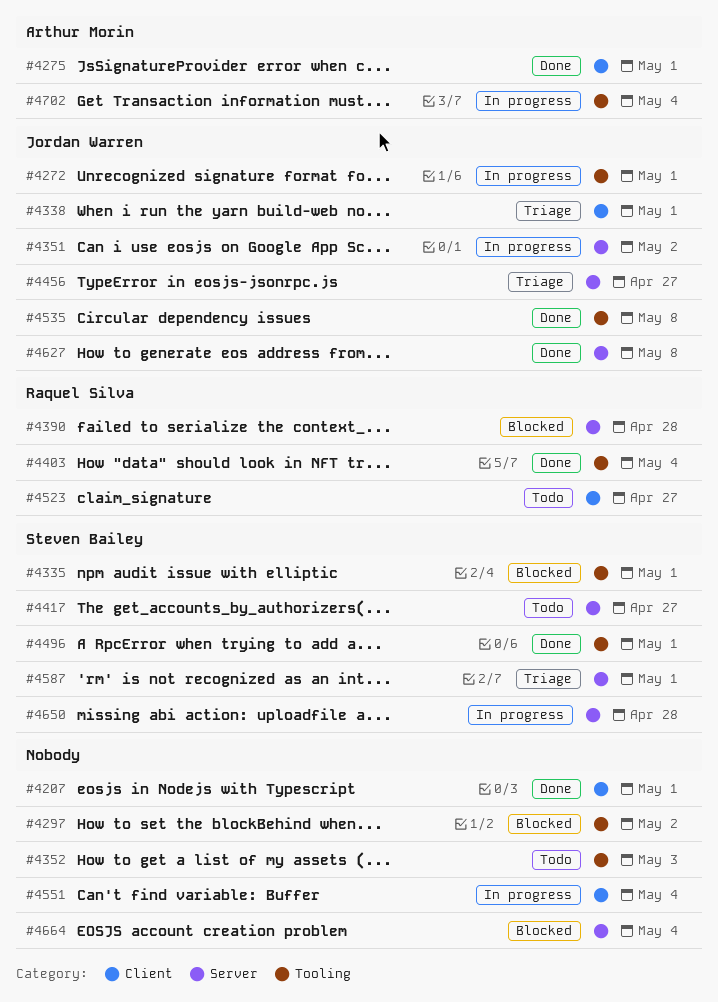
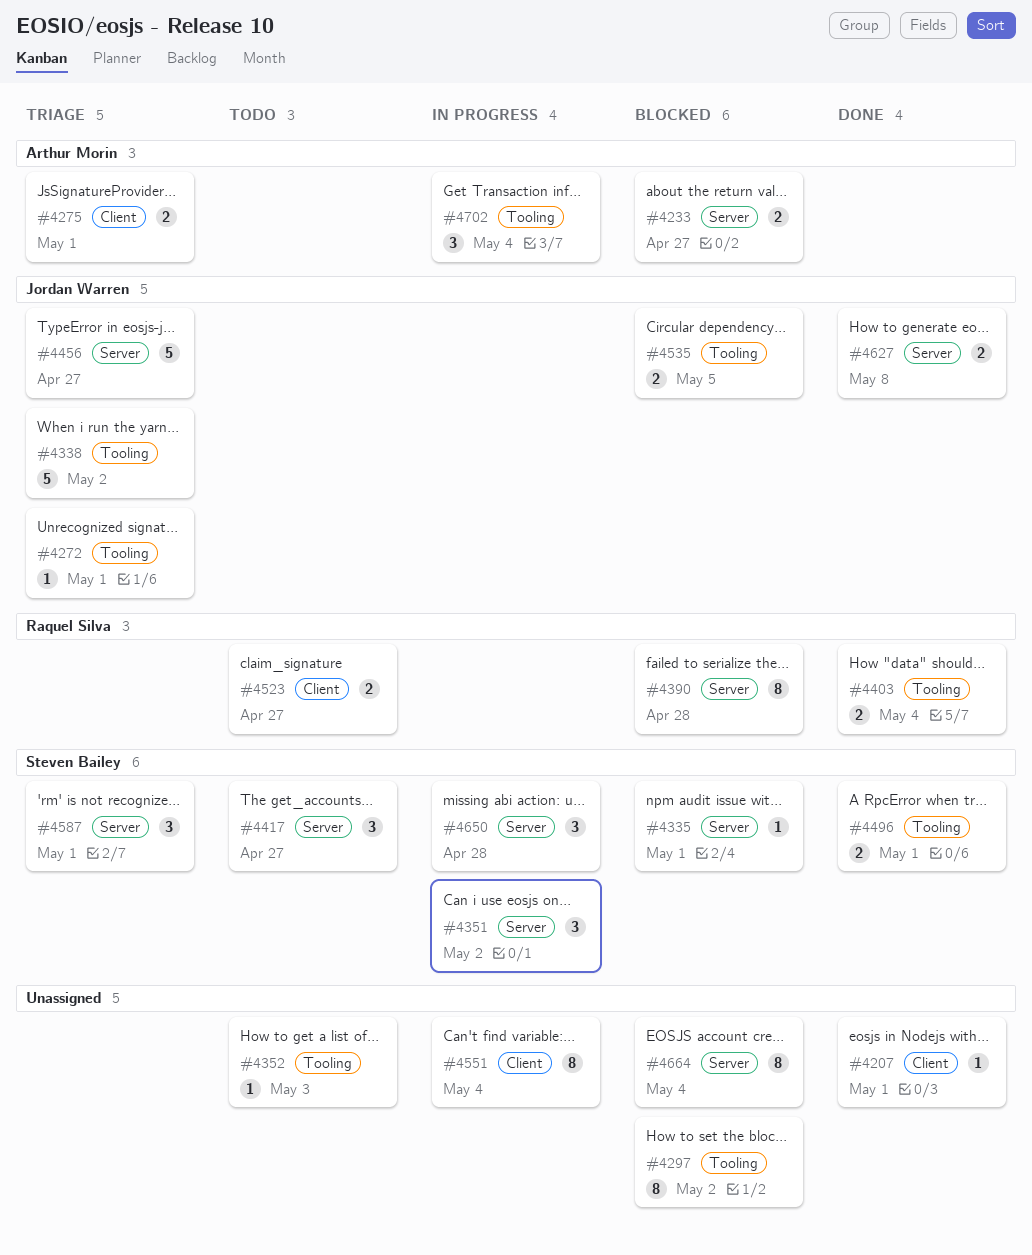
#4233: none -> present
#4272, status: In progress -> Triage
#4275, status: Done -> Triage
#4335, label: Tooling -> Server
#4338, label: Client -> Tooling
#4338, due: May 1 -> May 2
#4351, owner: Jordan Warren -> Steven Bailey
#4535, status: Done -> Blocked
#4535, due: May 8 -> May 5

